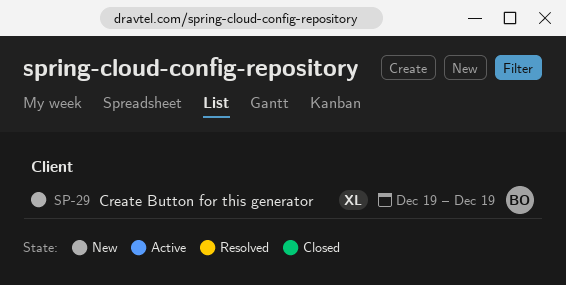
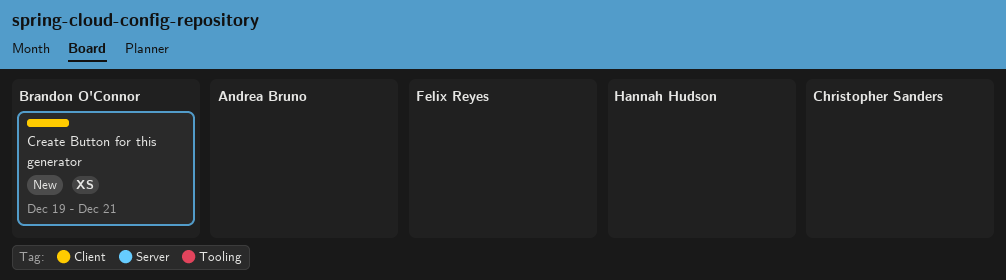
Create Button for this generator, estimate: XL -> XS
Create Button for this generator, due: Dec 19 -> Dec 21

